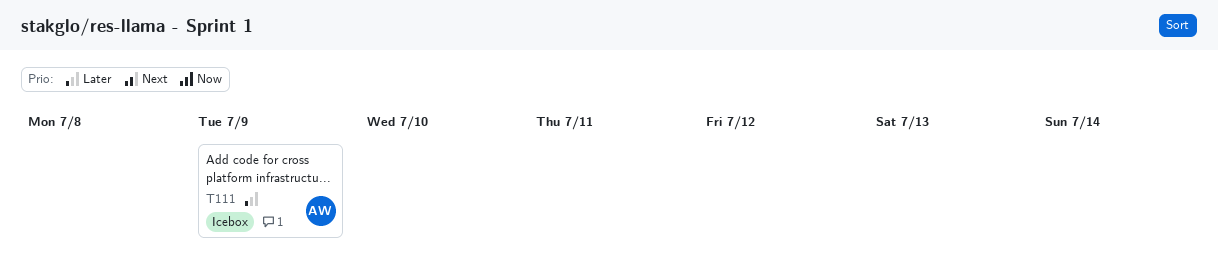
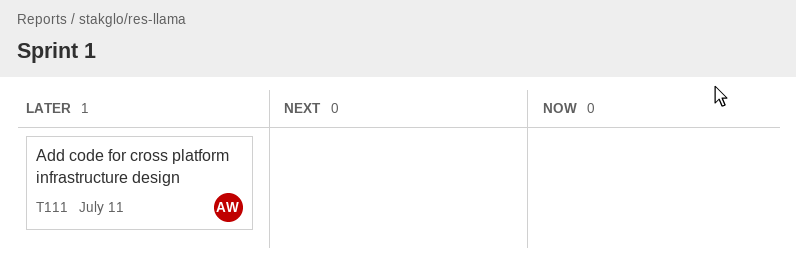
T111, due: Jul 9 -> Jul 11

